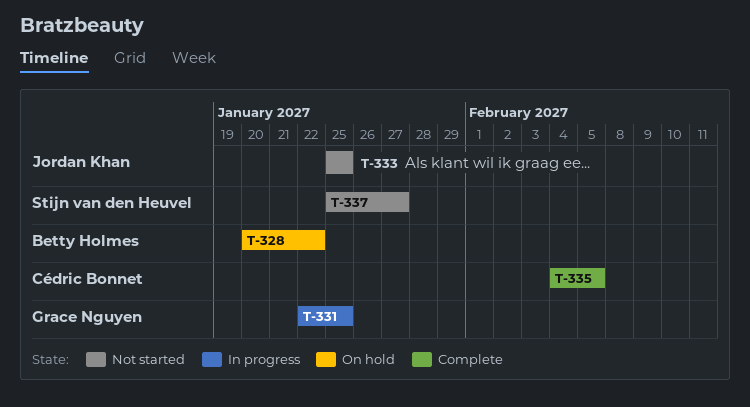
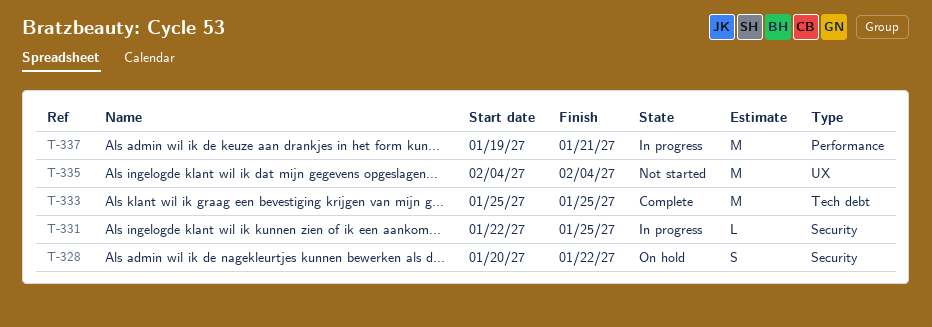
T-333, status: Not started -> Complete
T-335, status: Complete -> Not started
T-335, due: Feb 5 -> Feb 4
T-337, status: Not started -> In progress
T-337, start: Jan 25 -> Jan 19
T-337, due: Jan 27 -> Jan 21

